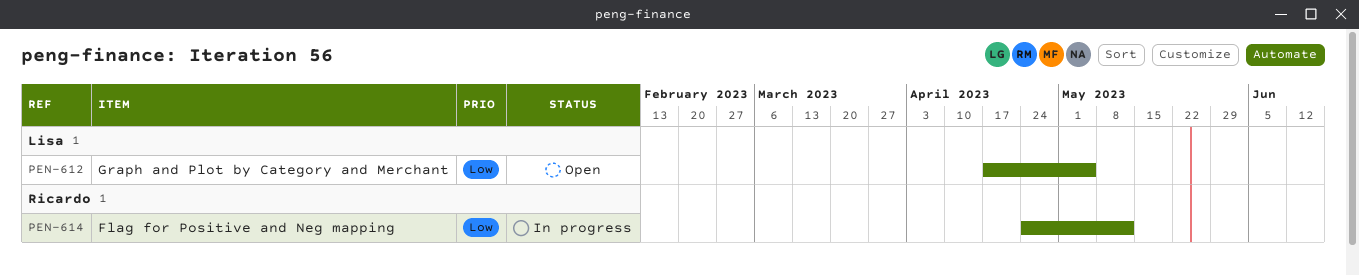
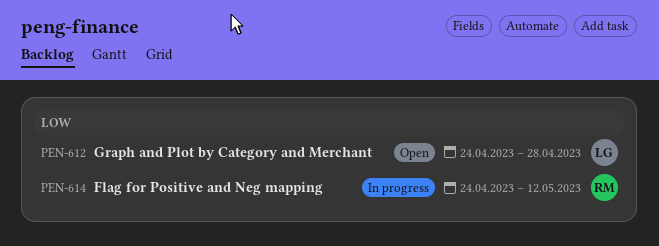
PEN-612, start: Apr 17 -> Apr 24
PEN-612, due: May 5 -> Apr 28

